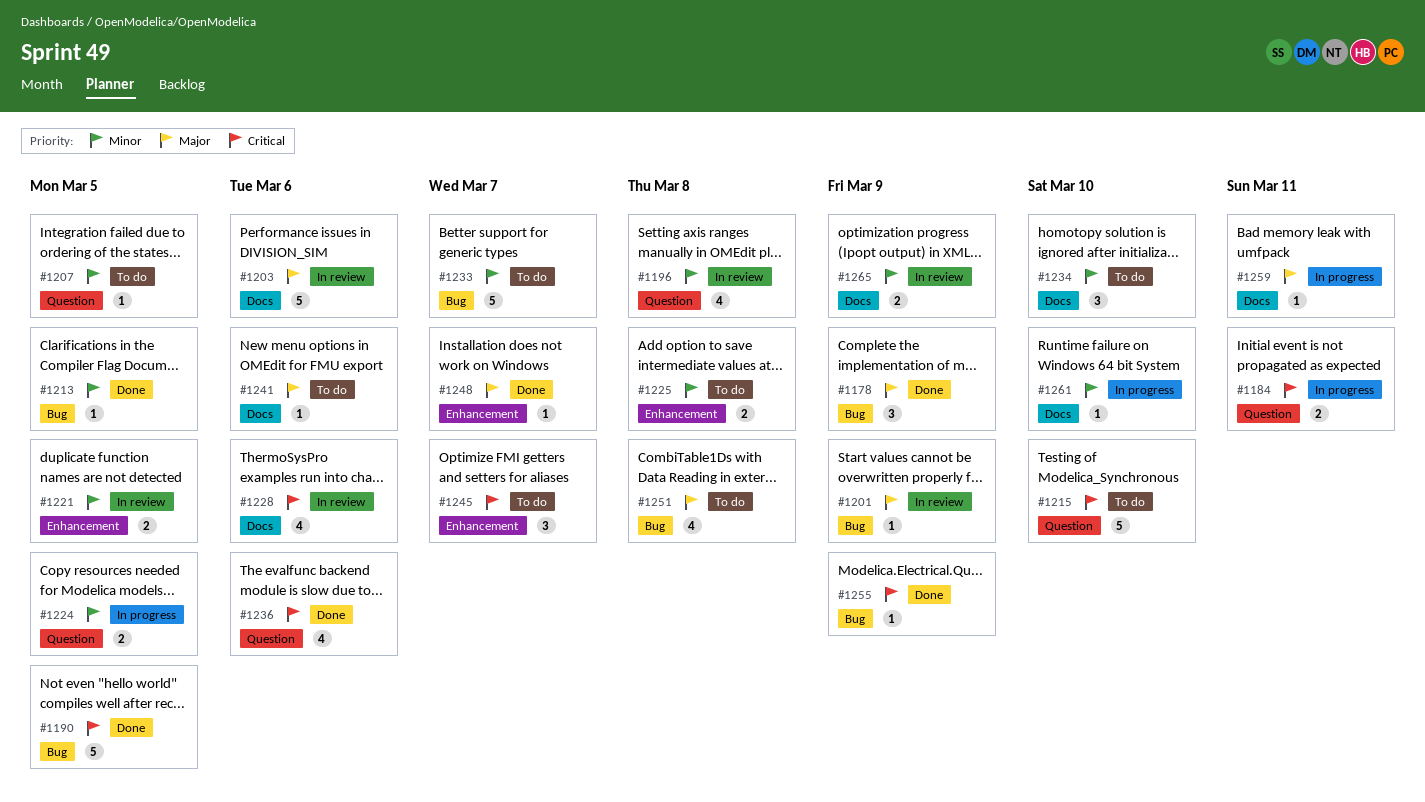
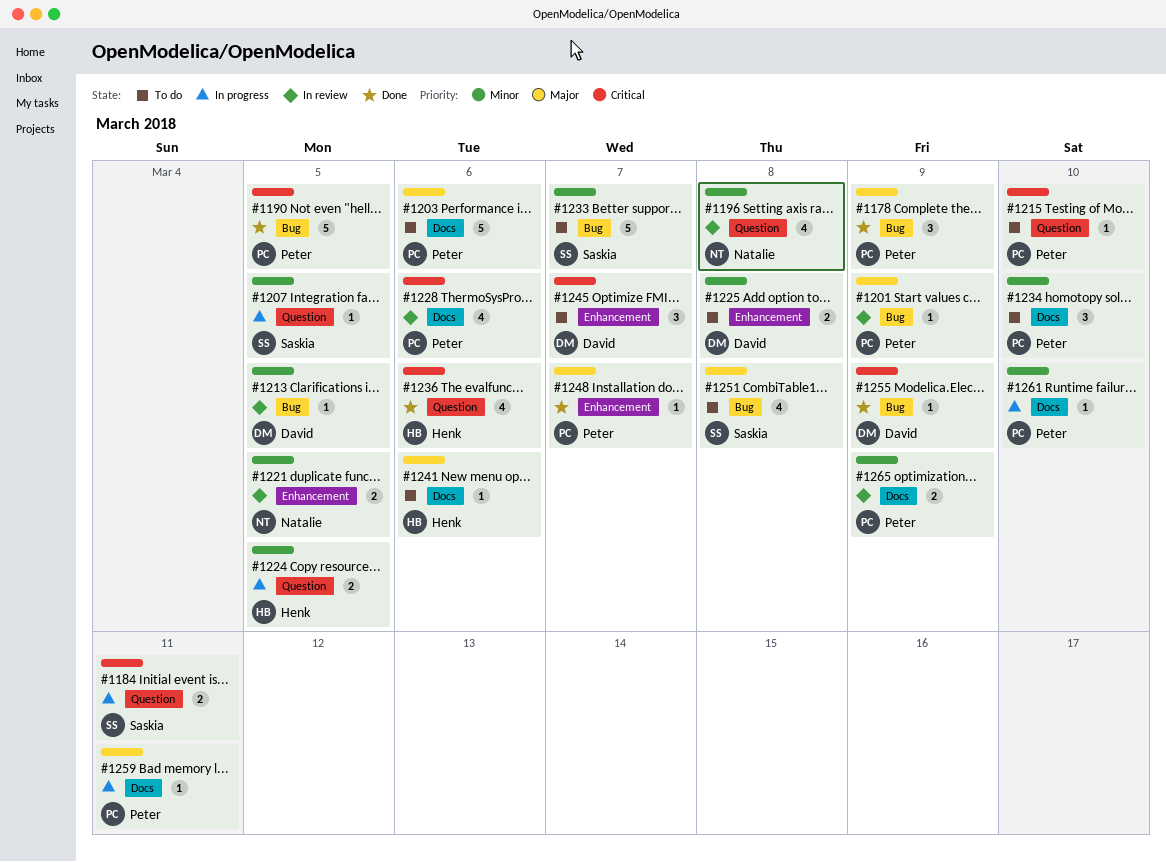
#1203, status: In review -> To do
#1207, status: To do -> In progress
#1213, status: Done -> In review
#1215, estimate: 5 -> 1

